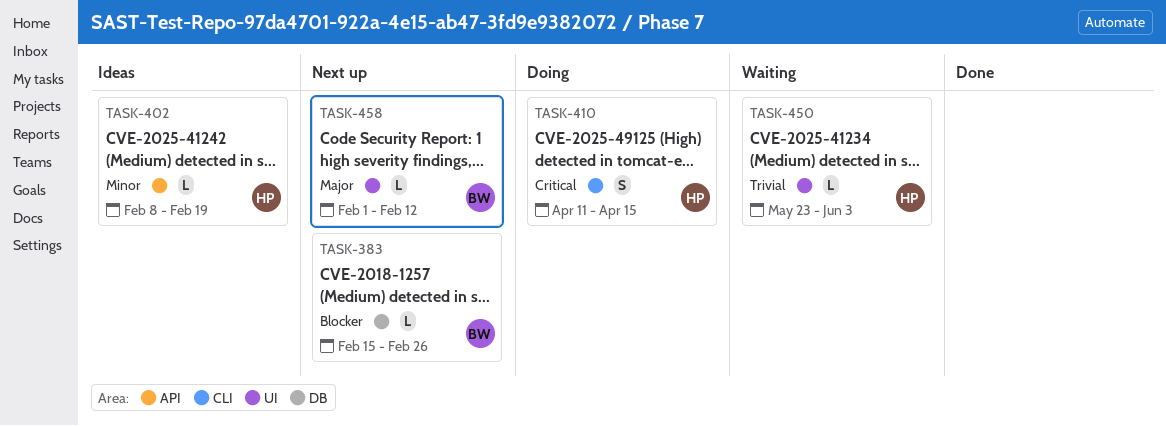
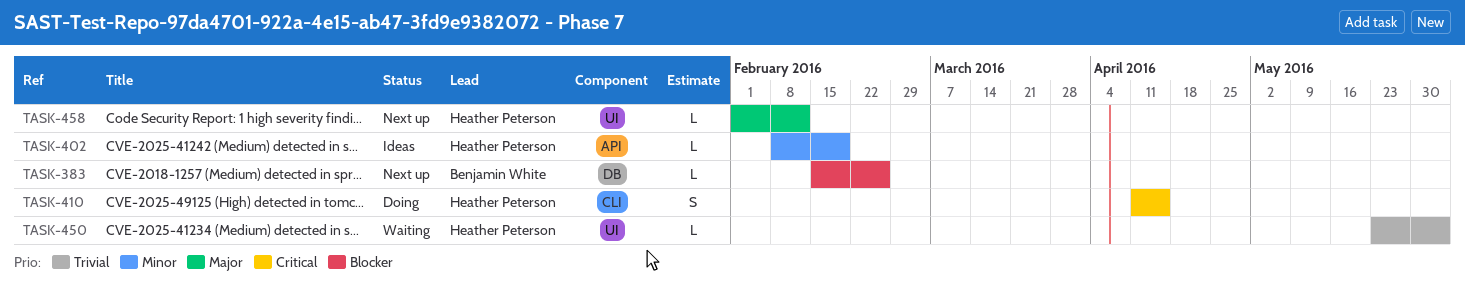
TASK-458, owner: Benjamin White -> Heather Peterson

